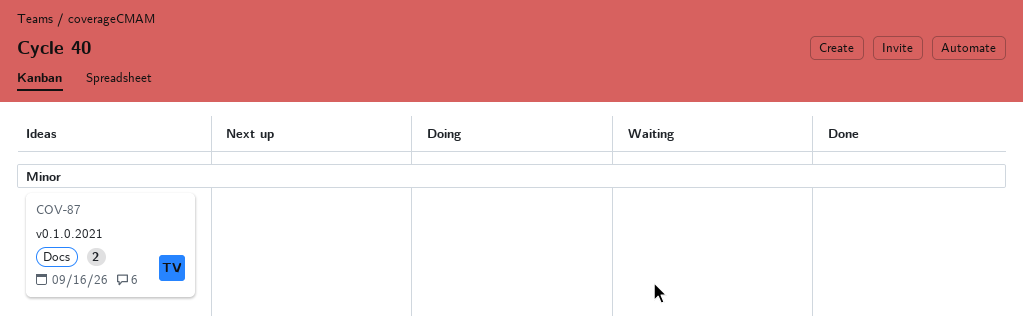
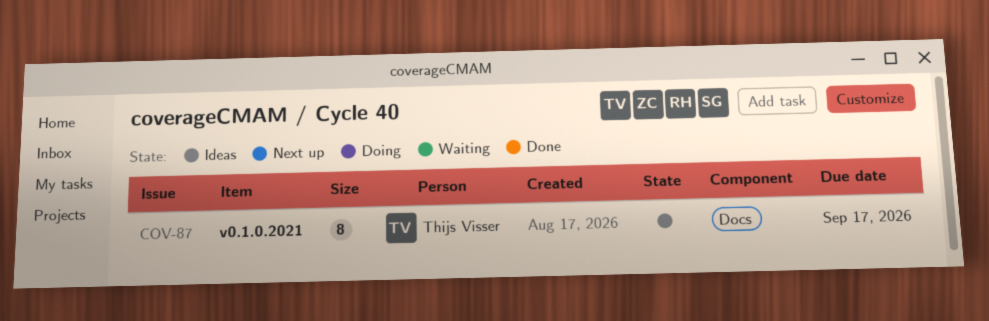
COV-87, estimate: 2 -> 8
COV-87, due: Sep 16 -> Sep 17

